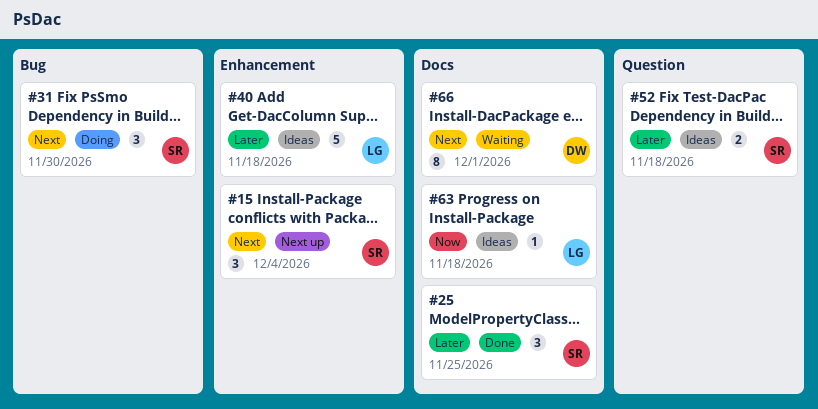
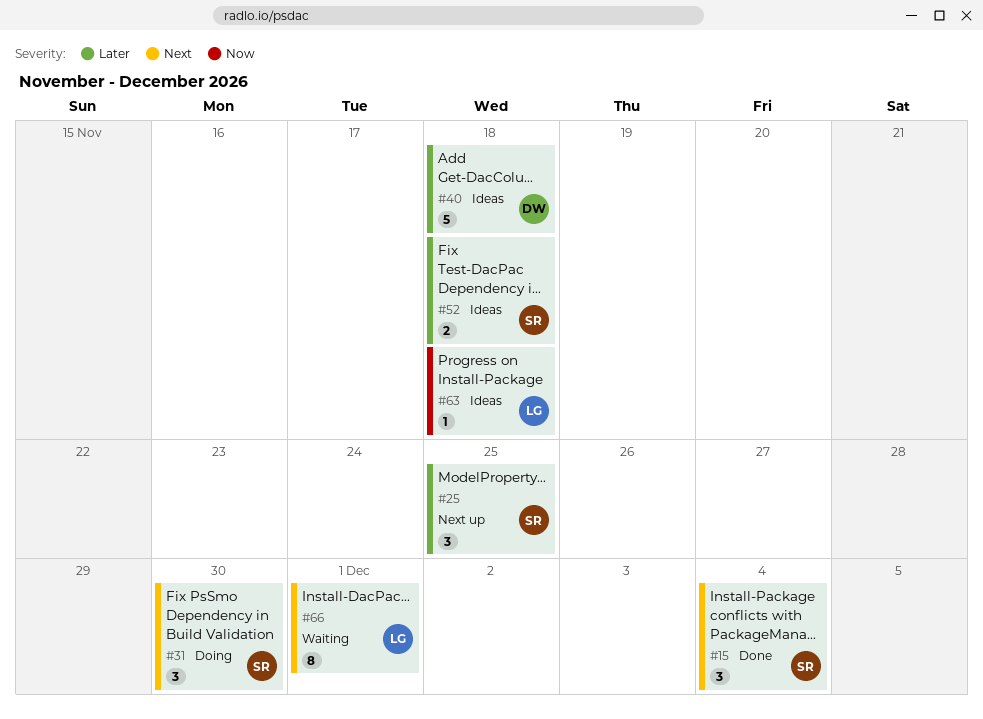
#15, status: Next up -> Done
#25, status: Done -> Next up
#40, owner: LG -> DW
#66, owner: DW -> LG

